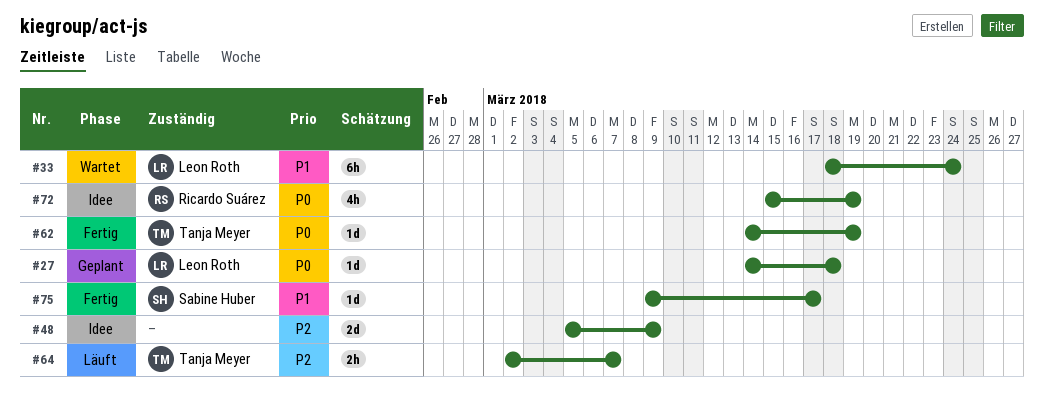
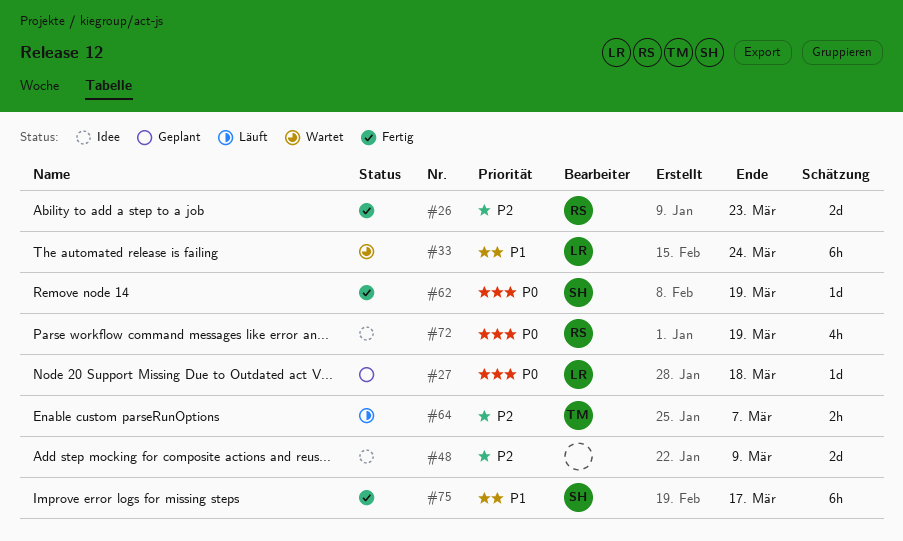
#26: none -> present
#62, owner: Tanja Meyer -> Sabine Huber
#75, estimate: 1d -> 6h

